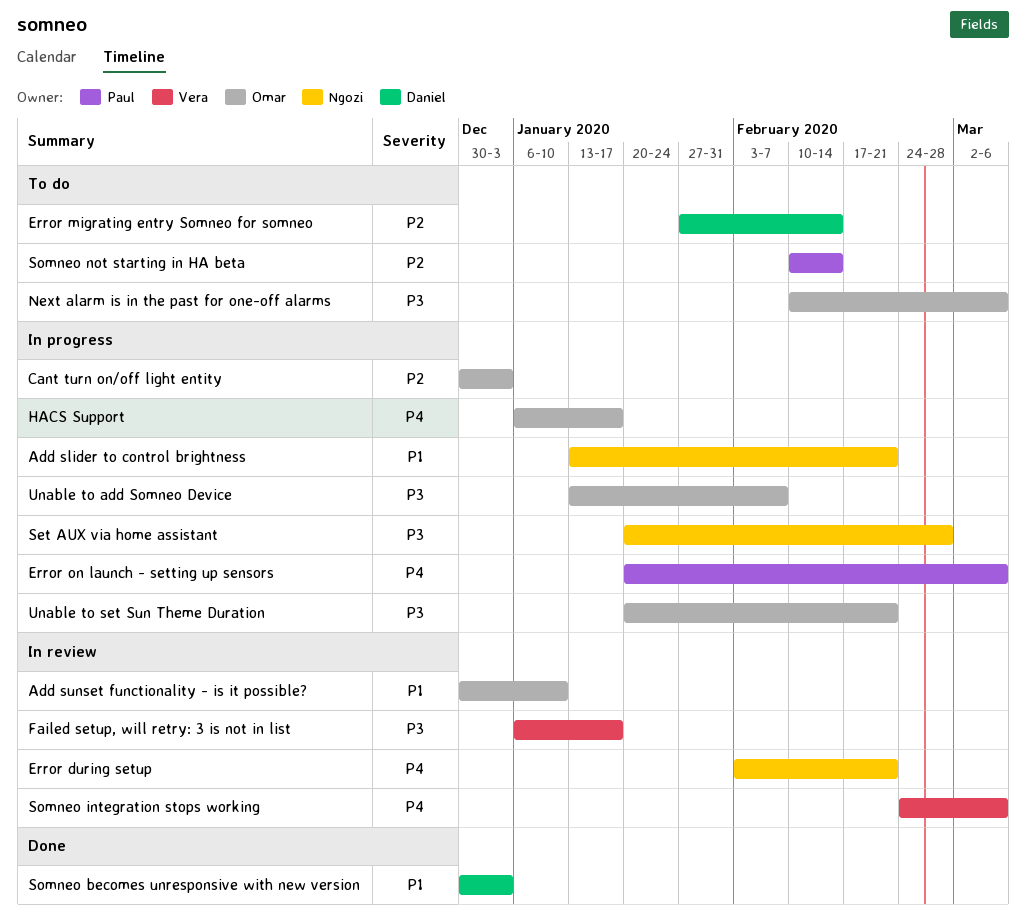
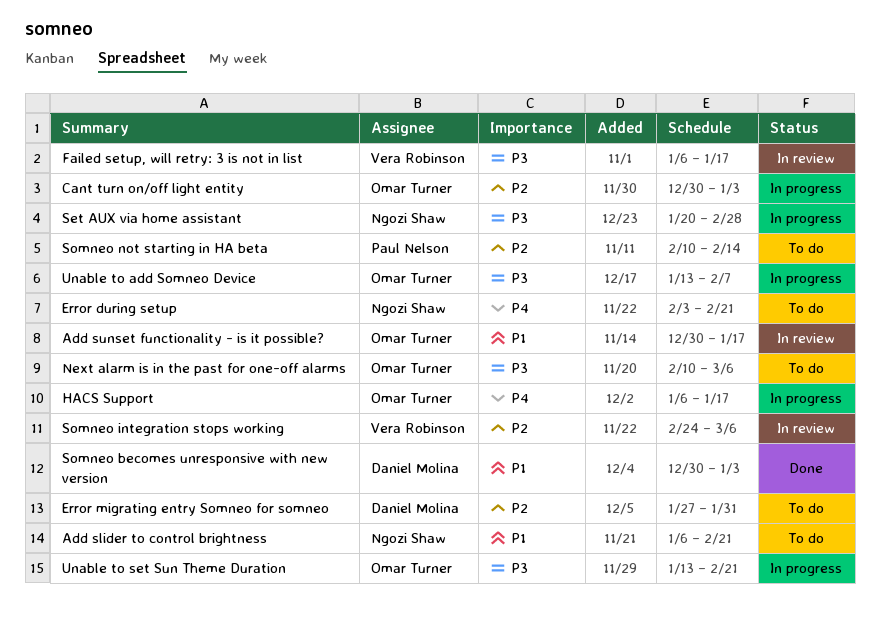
Add slider to control brightness, status: In progress -> To do
Add slider to control brightness, start: Jan 13 -> Jan 6
Add sunset functionality - is it possible?, due: Jan 10 -> Jan 17
Error during setup, status: In review -> To do
Error migrating entry Somneo for somneo, due: Feb 14 -> Jan 31
Error on launch - setting up sensors: present -> none
Somneo integration stops working, priority: P4 -> P2
Unable to set Sun Theme Duration, start: Jan 20 -> Jan 13

